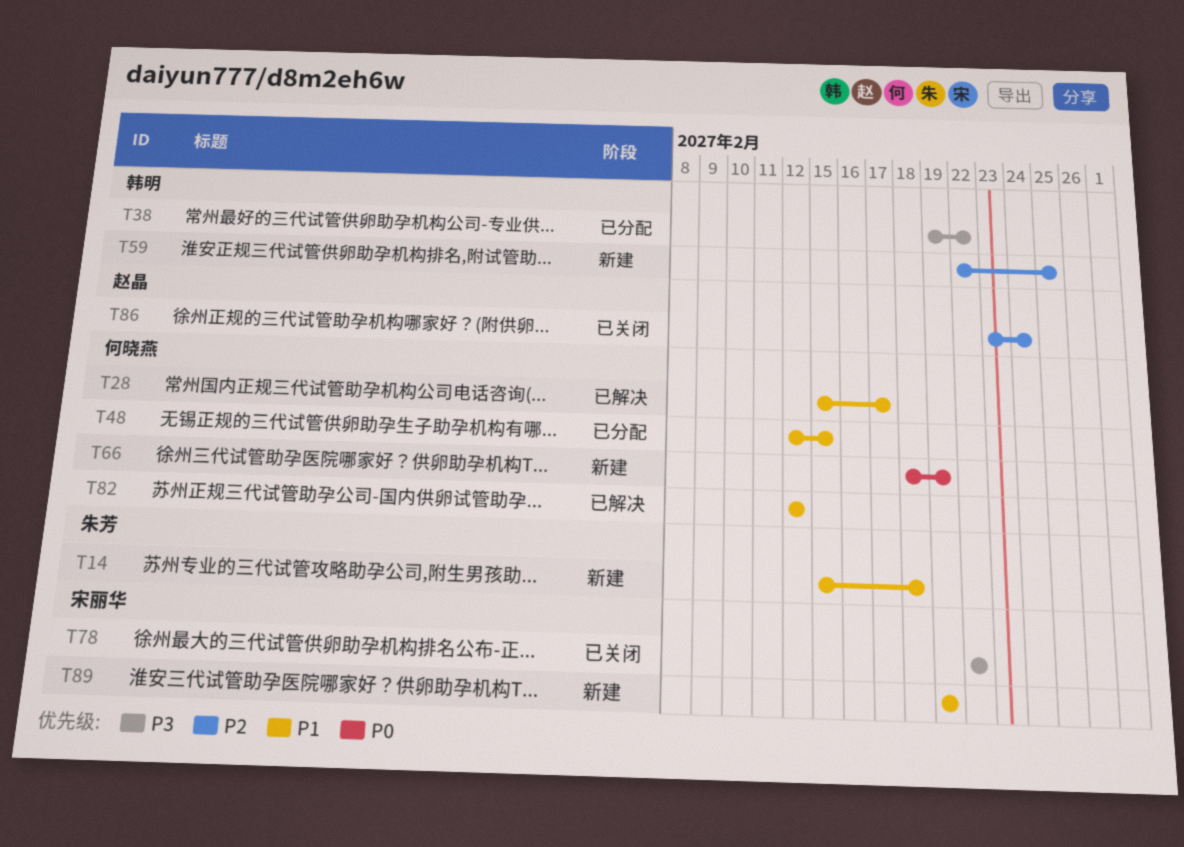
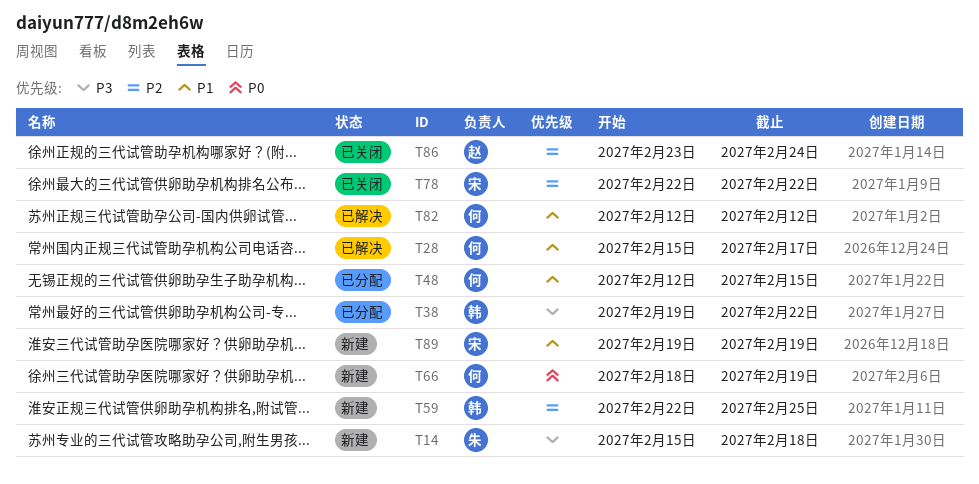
T14, priority: P1 -> P3
T78, priority: P3 -> P2

